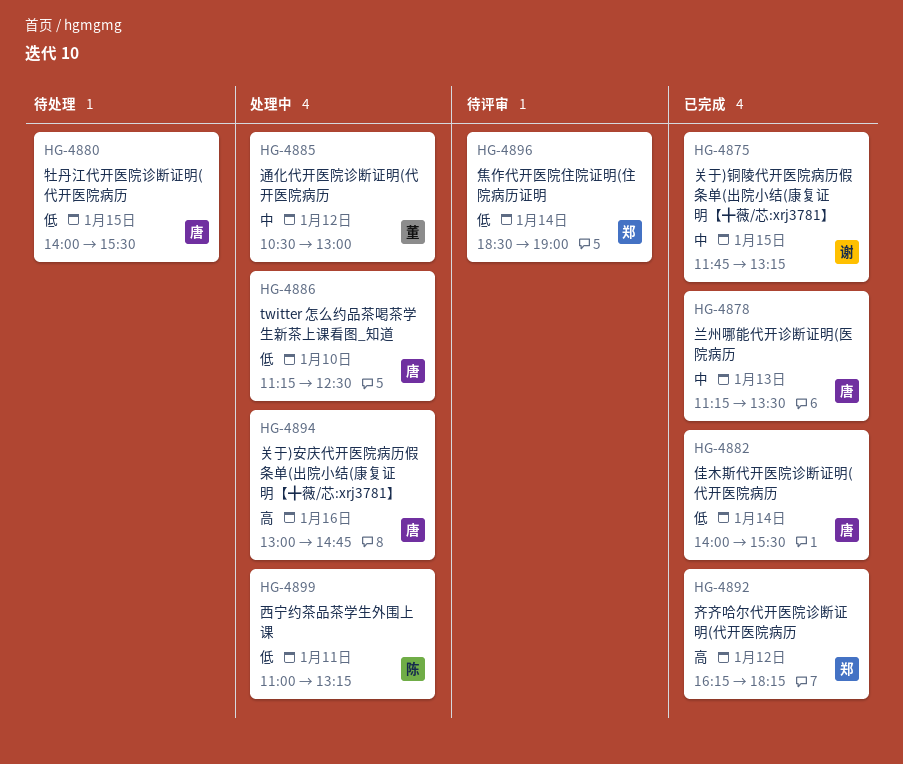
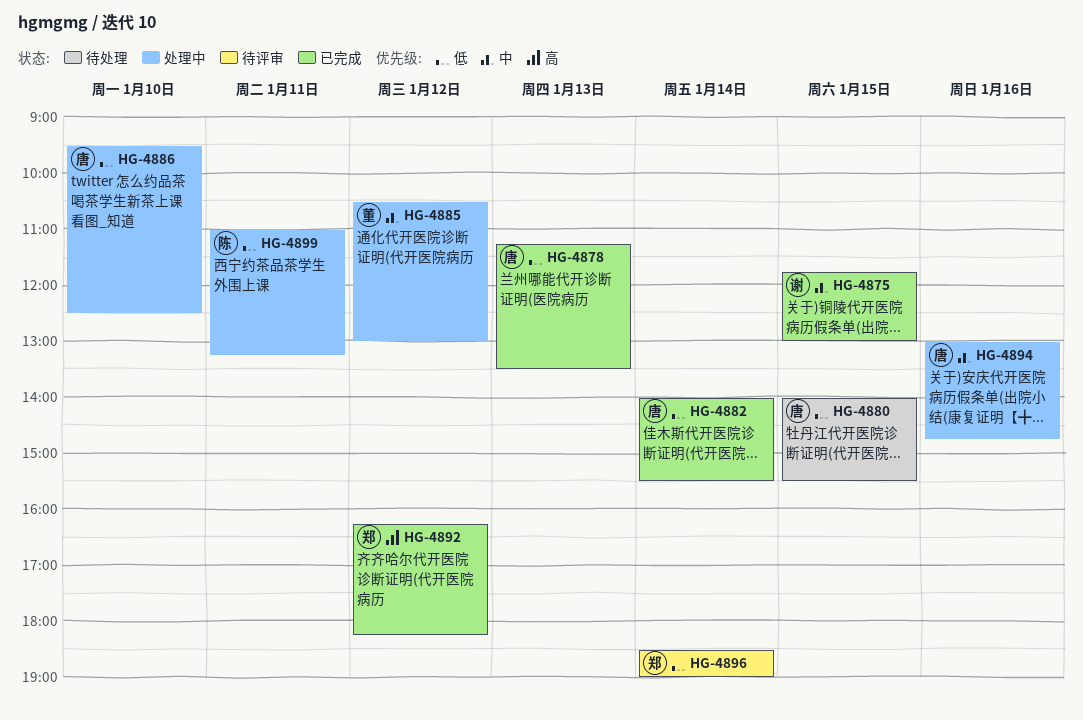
HG-4875, ends: 13:15 -> 13:00
HG-4878, priority: 中 -> 低
HG-4886, begins: 11:15 -> 09:30
HG-4894, priority: 高 -> 中

